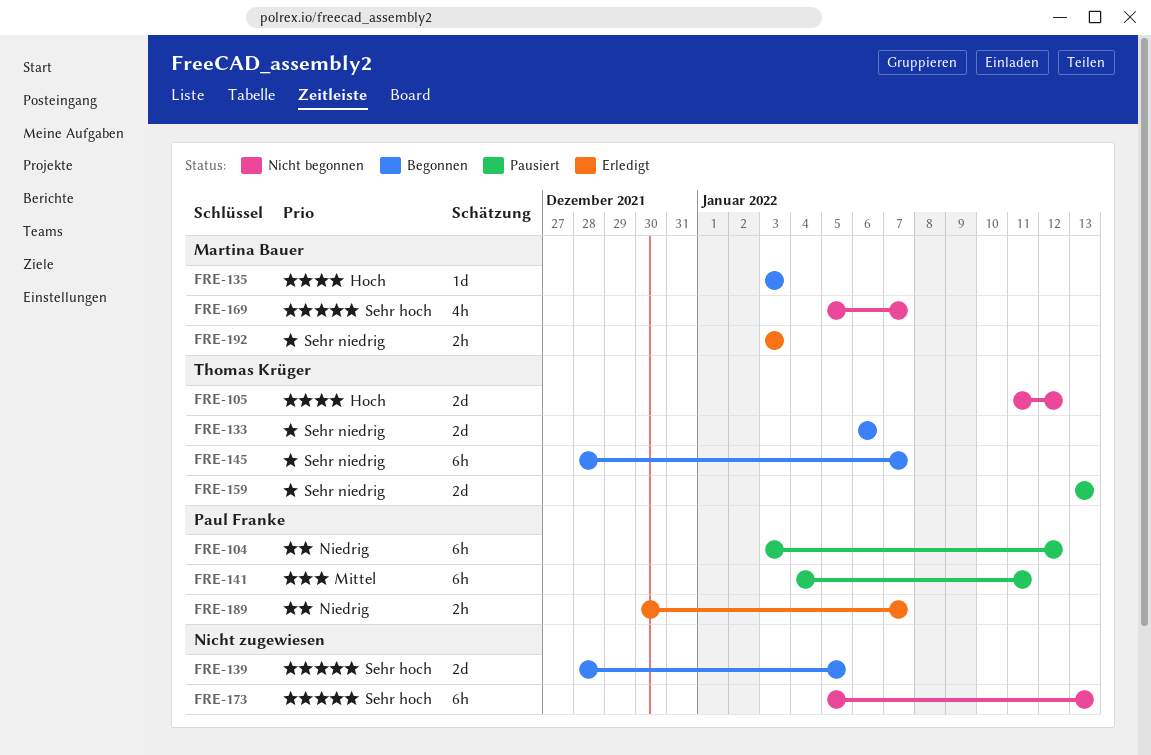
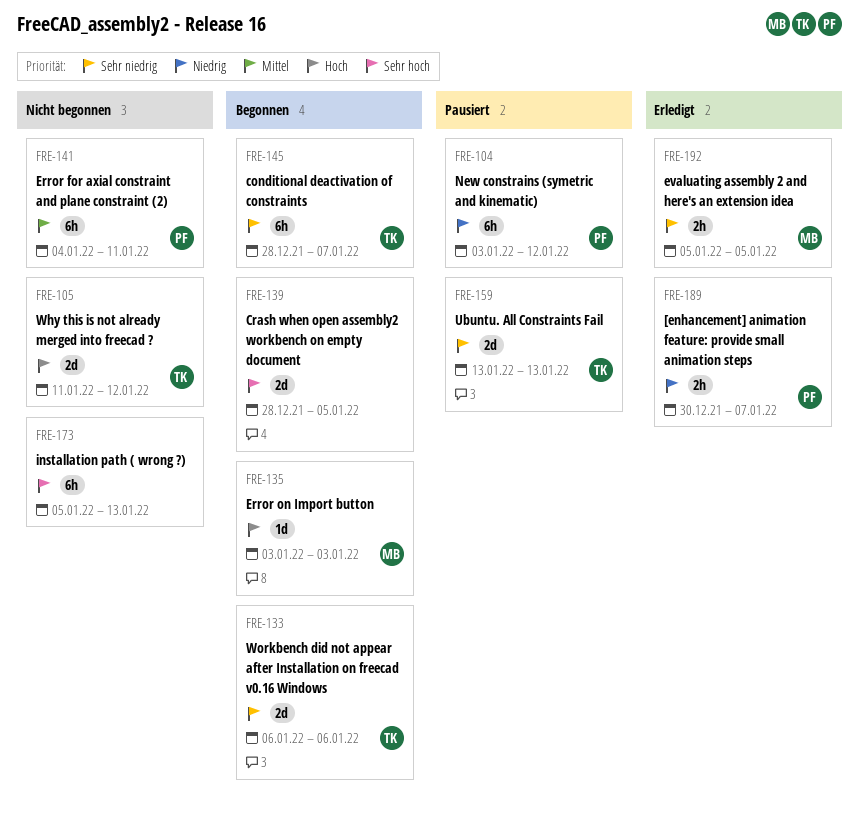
FRE-141, status: Pausiert -> Nicht begonnen
FRE-169: present -> none
FRE-192, start: Jan 3 -> Jan 5
FRE-192, due: Jan 3 -> Jan 5

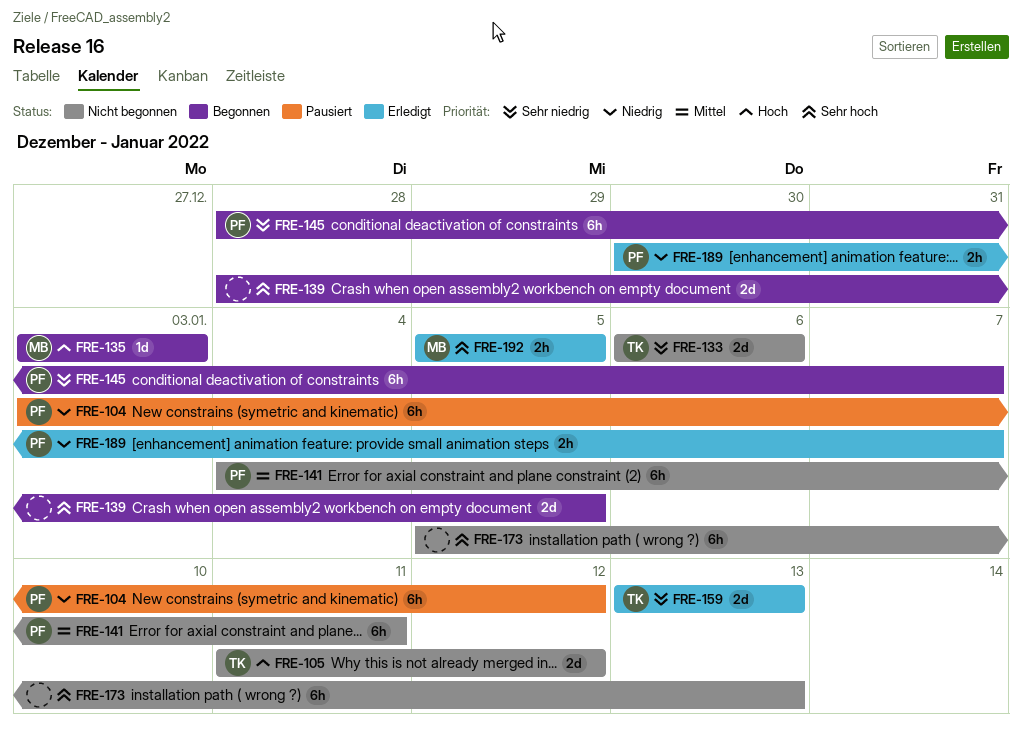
FRE-133, status: Begonnen -> Nicht begonnen
FRE-145, owner: TK -> PF
FRE-159, status: Pausiert -> Erledigt
FRE-192, priority: Sehr niedrig -> Sehr hoch

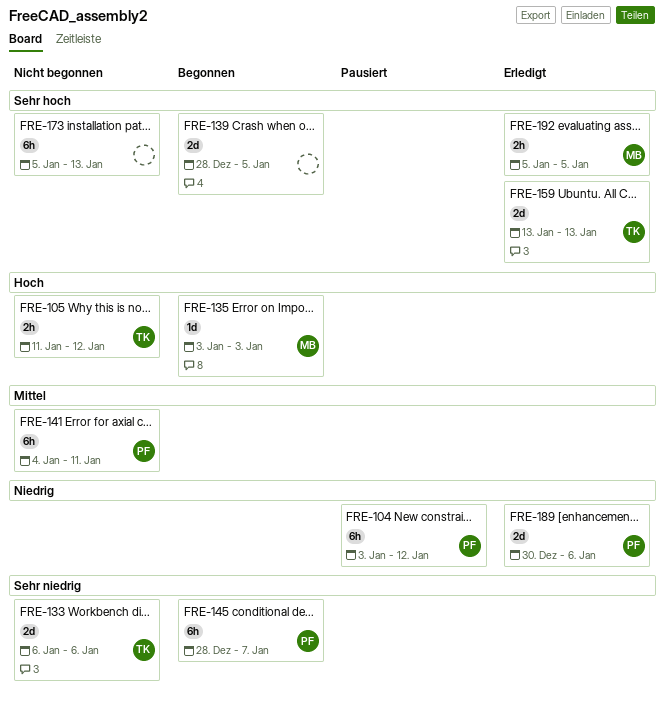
FRE-105, estimate: 2d -> 2h
FRE-159, priority: Sehr niedrig -> Sehr hoch
FRE-189, estimate: 2h -> 2d
FRE-189, due: Jan 7 -> Jan 6

